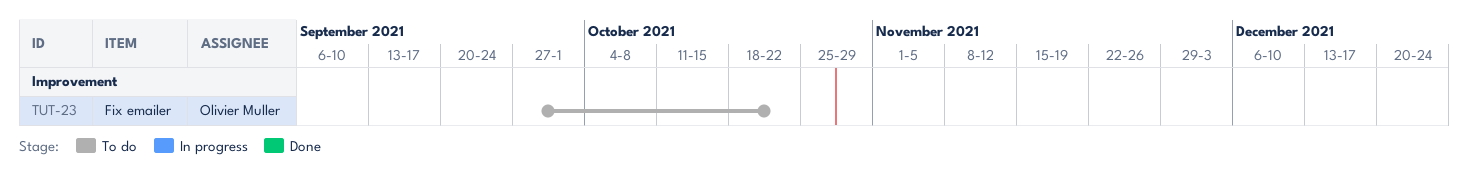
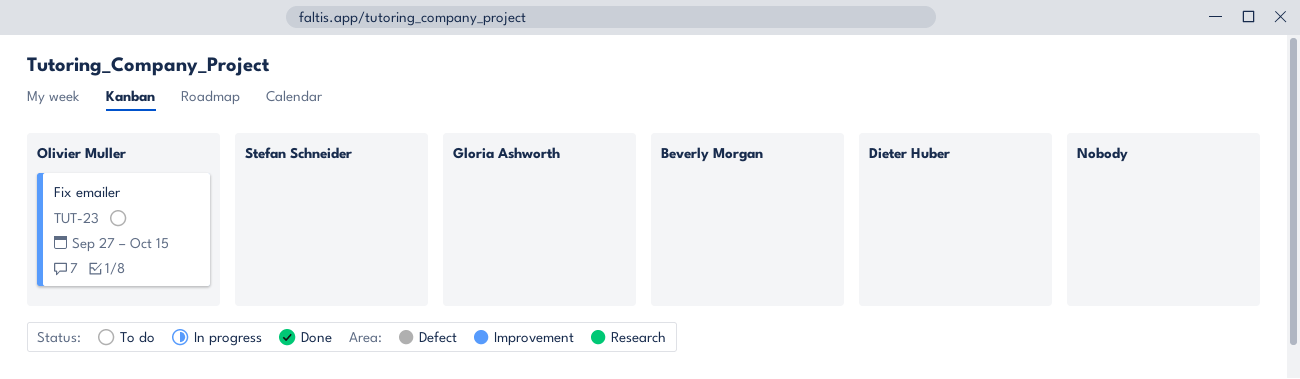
TUT-23, due: Oct 22 -> Oct 15

